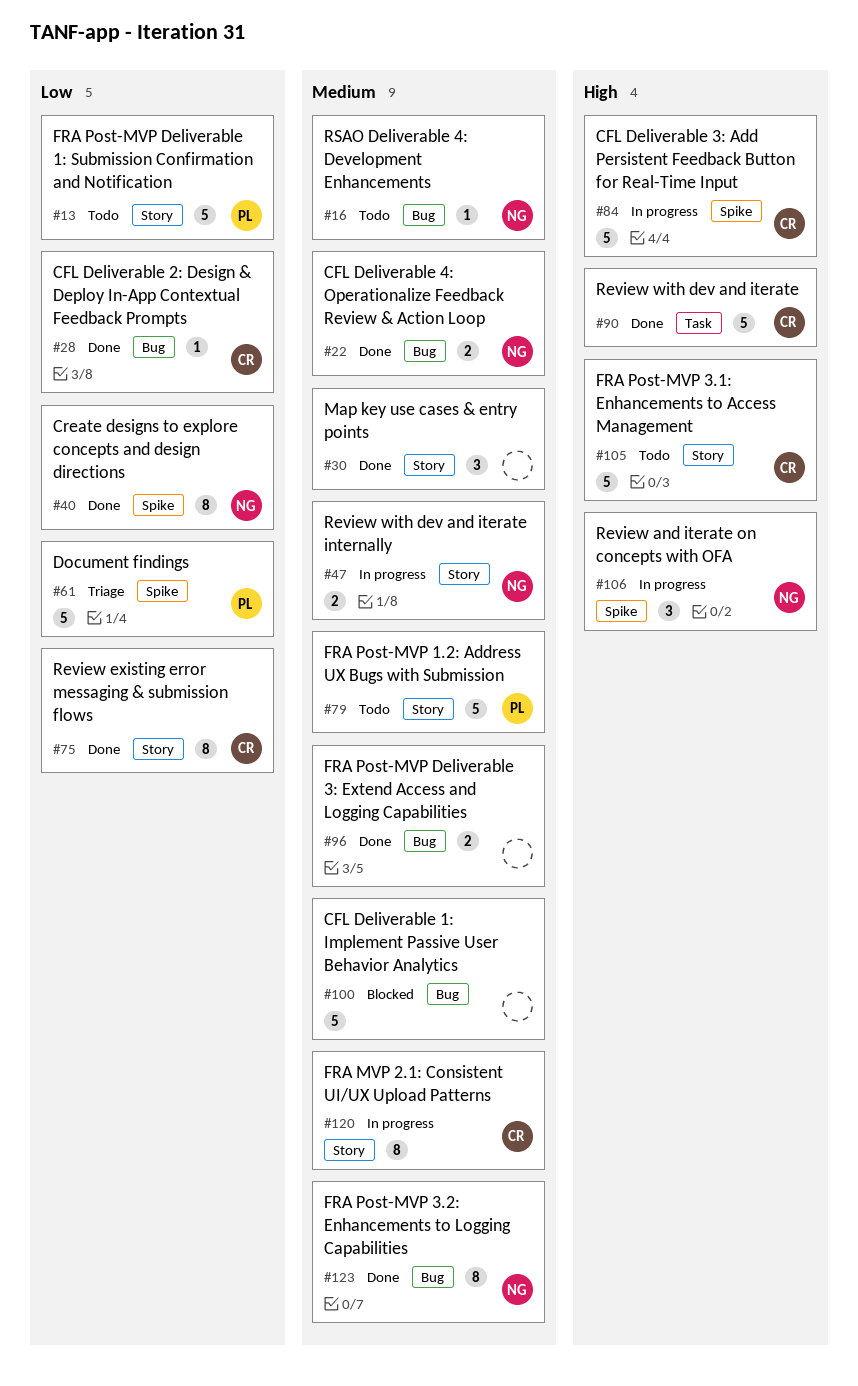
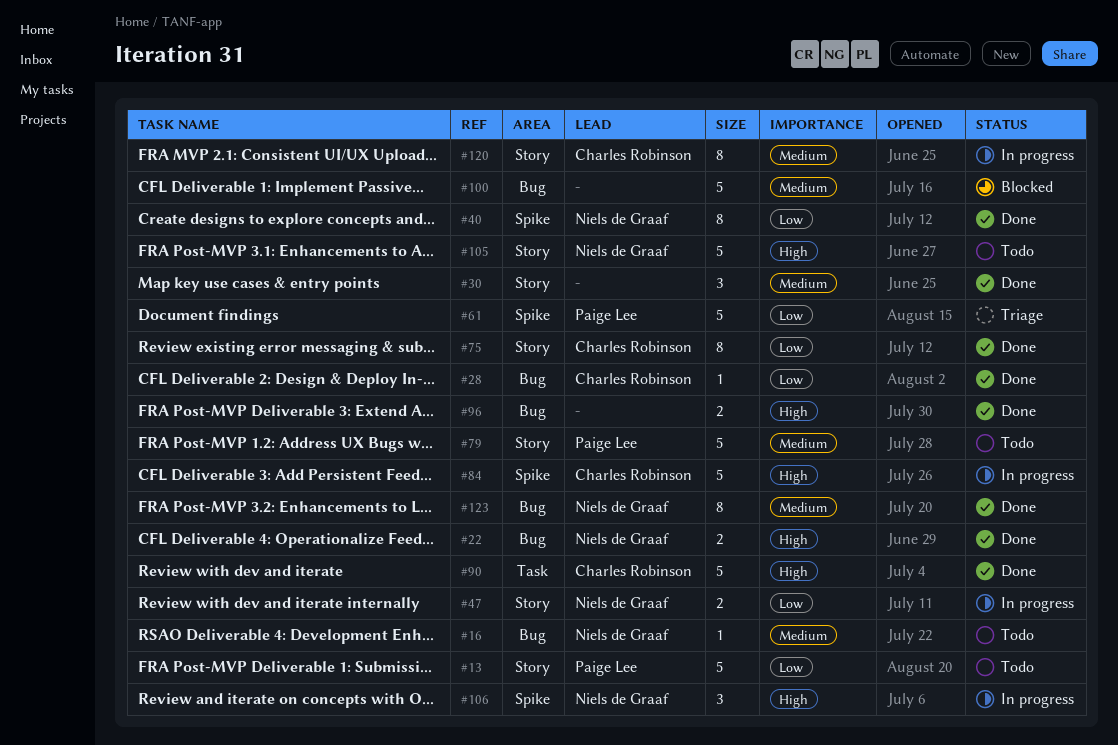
#22, priority: Medium -> High
#47, priority: Medium -> Low
#96, priority: Medium -> High
#105, owner: Charles Robinson -> Niels de Graaf

